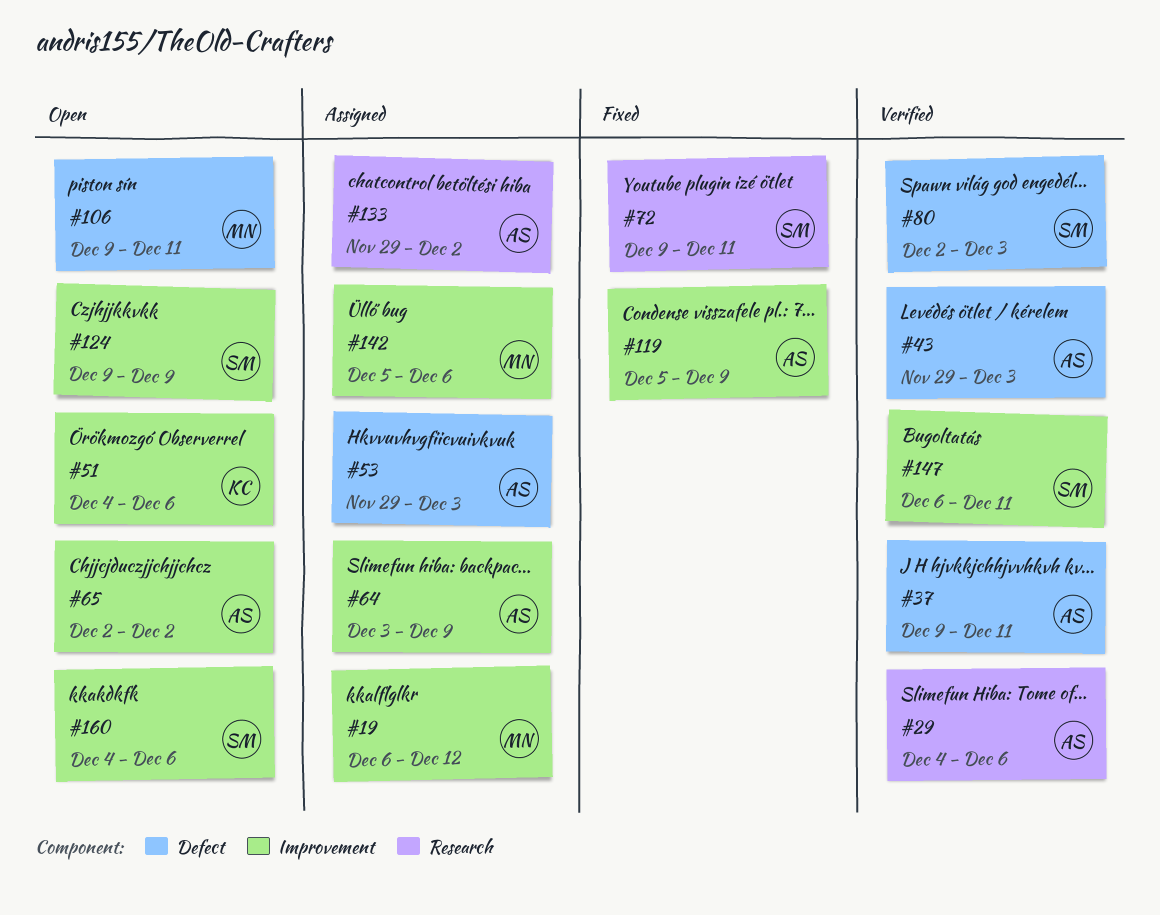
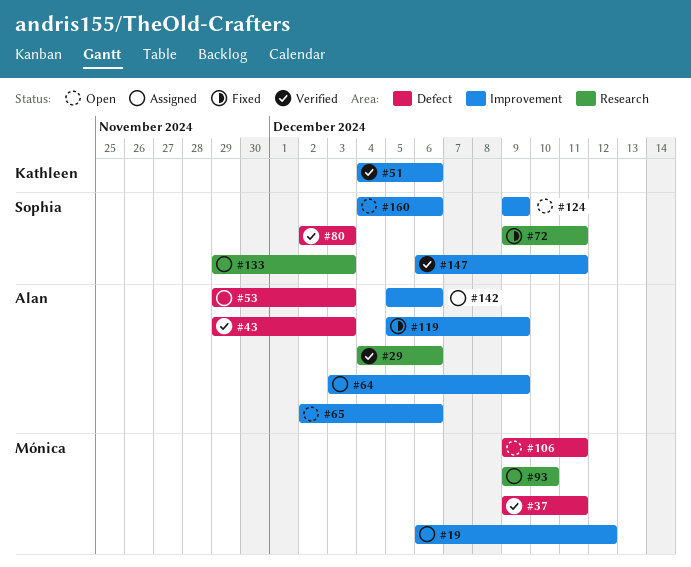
#37, owner: Alan -> Mónica
#51, status: Open -> Verified
#65, due: Dec 2 -> Dec 6
#93: none -> present
#133, owner: Alan -> Sophia
#133, due: Dec 2 -> Dec 3
#142, owner: Mónica -> Alan

